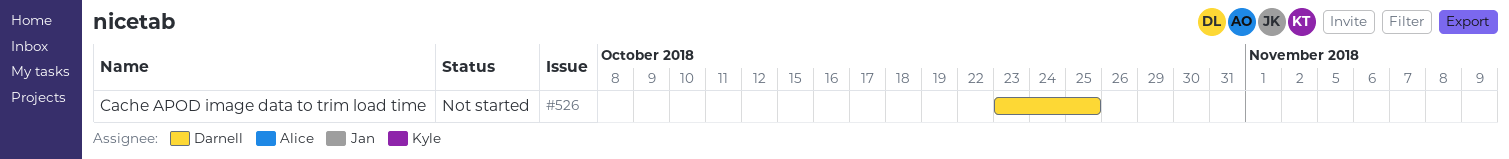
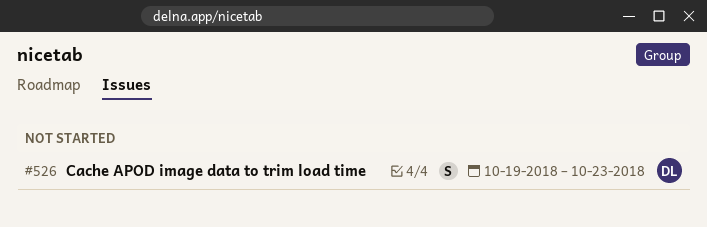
#526, start: Oct 23 -> Oct 19
#526, due: Oct 25 -> Oct 23

